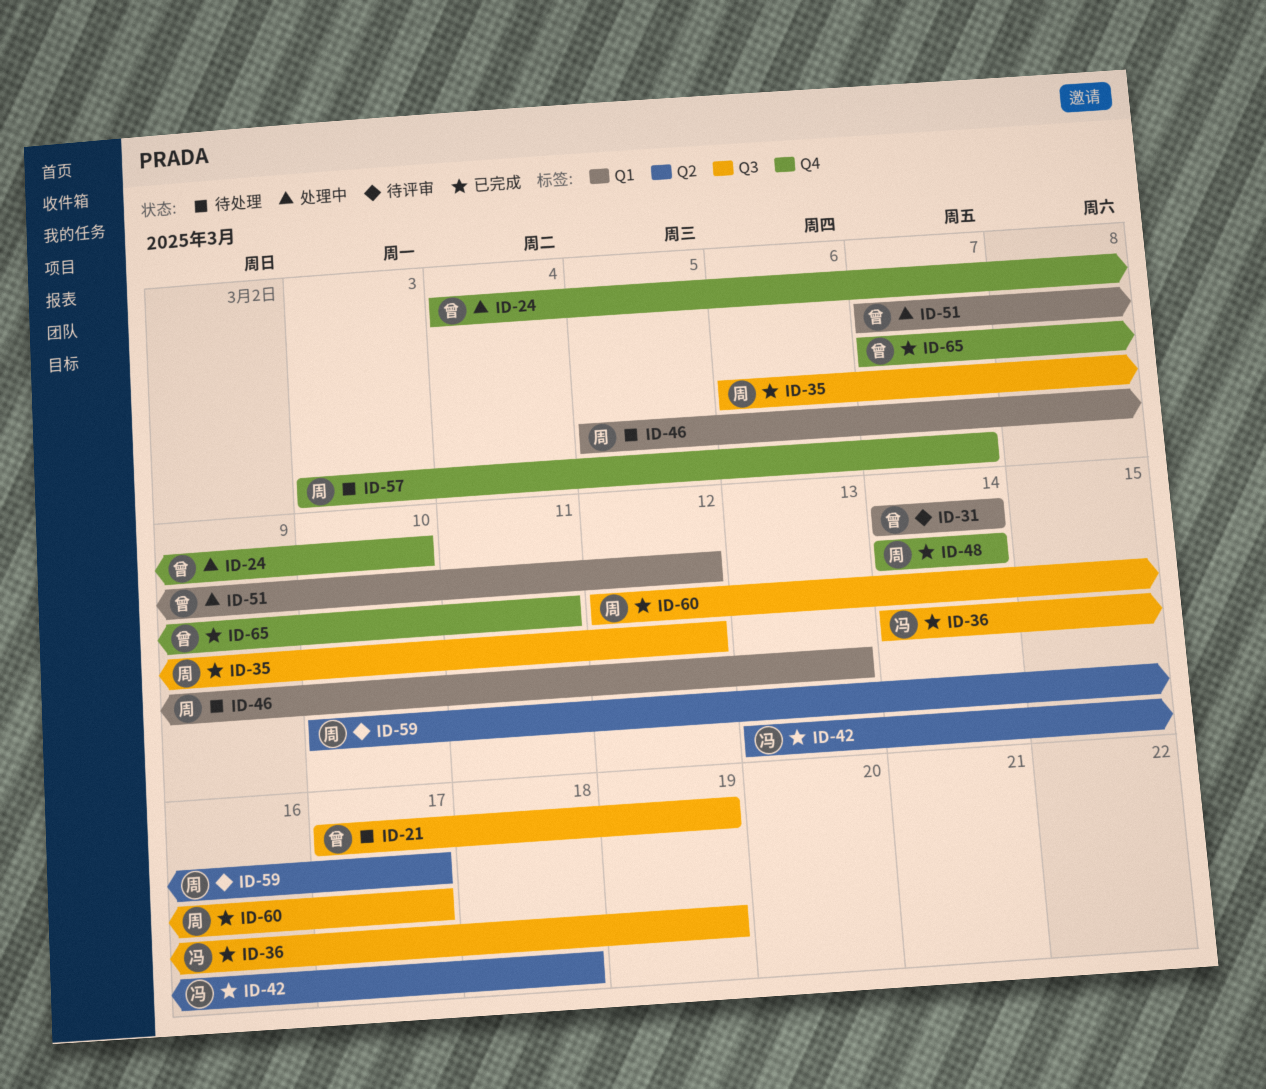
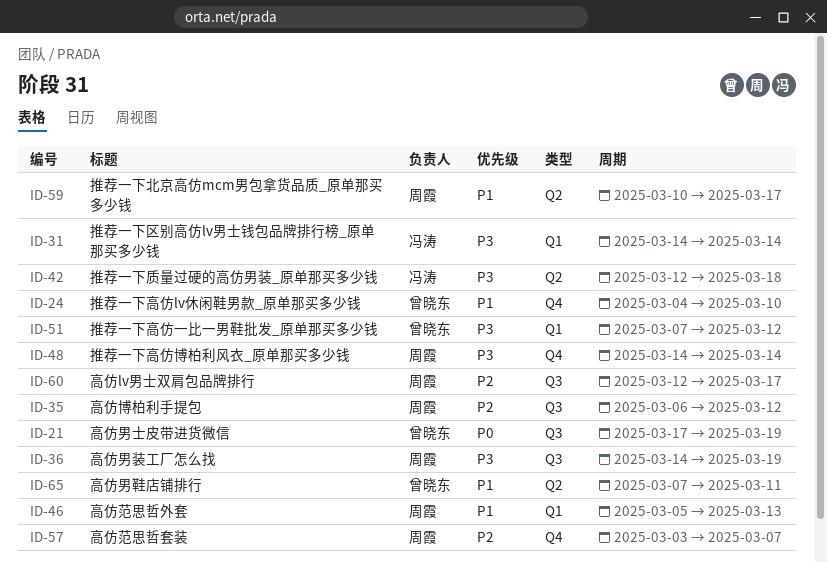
ID-31, owner: 曾晓东 -> 冯涛
ID-36, owner: 冯涛 -> 周霞
ID-42, start: Mar 13 -> Mar 12
ID-65, label: Q4 -> Q2

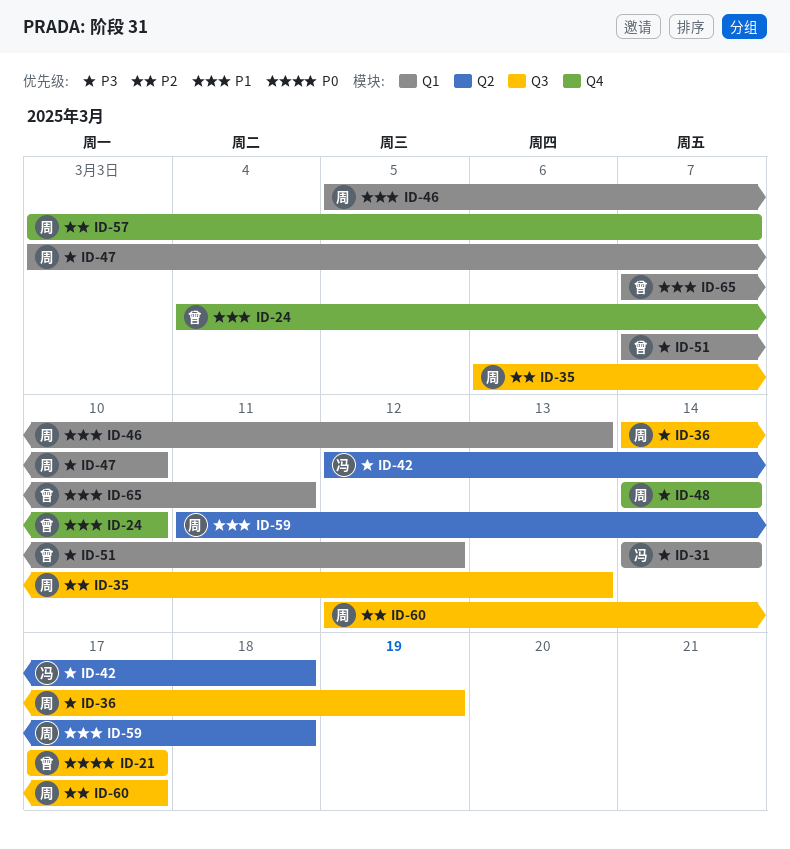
ID-21, due: Mar 19 -> Mar 17
ID-35, due: Mar 12 -> Mar 13
ID-47: none -> present
ID-59, start: Mar 10 -> Mar 11
ID-59, due: Mar 17 -> Mar 18
ID-65, label: Q2 -> Q1

